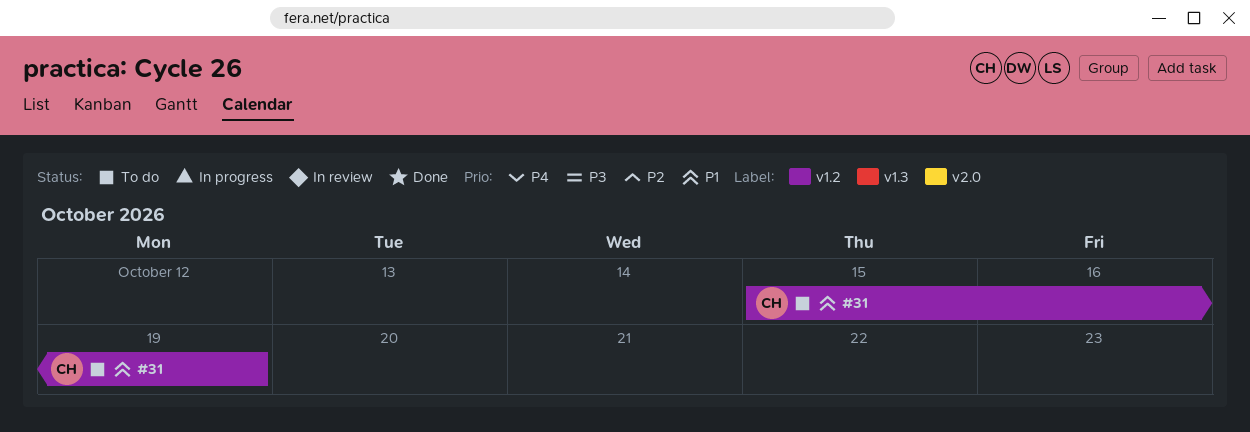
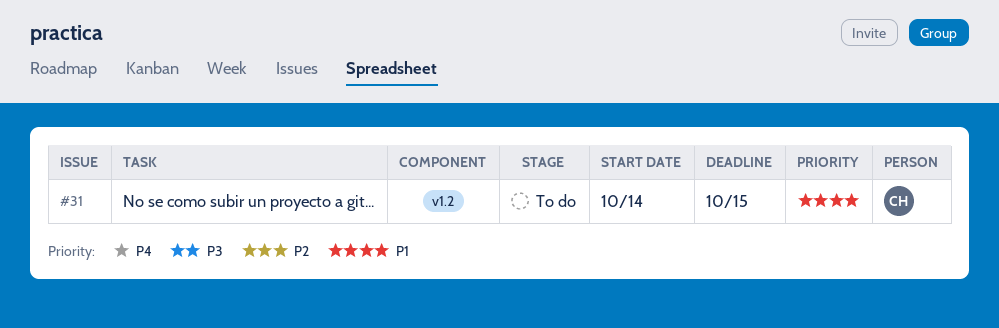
#31, start: Oct 15 -> Oct 14
#31, due: Oct 19 -> Oct 15

